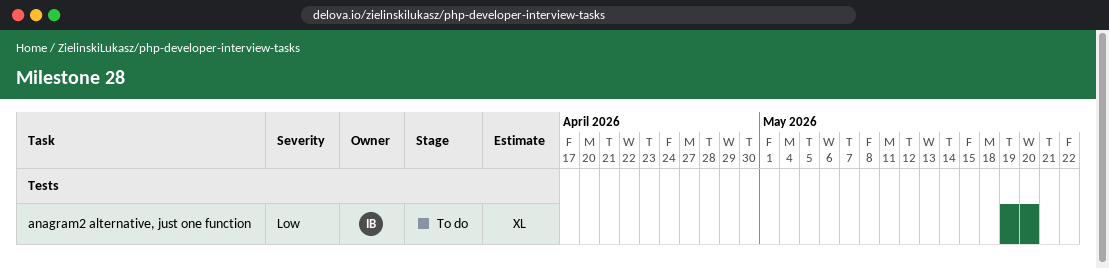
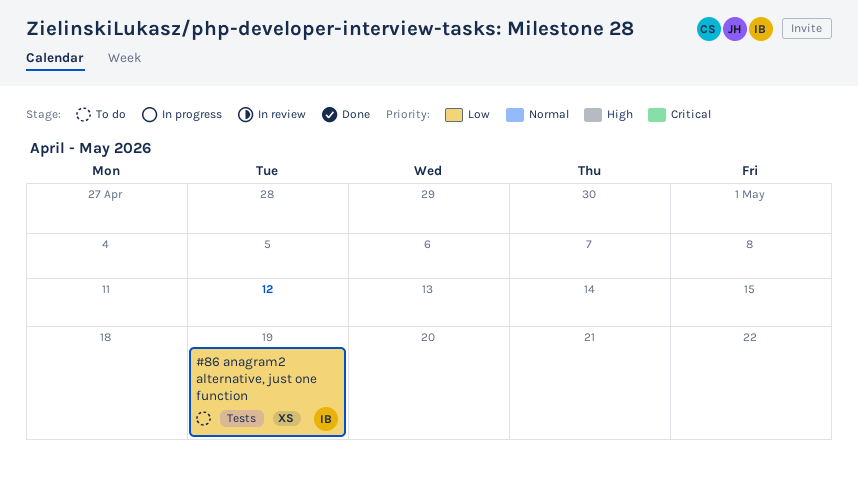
anagram2 alternative, just one function, estimate: XL -> XS
anagram2 alternative, just one function, due: May 20 -> May 19

